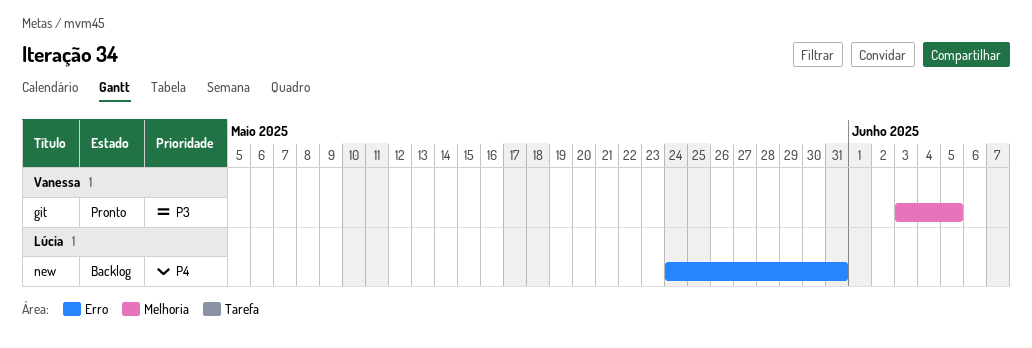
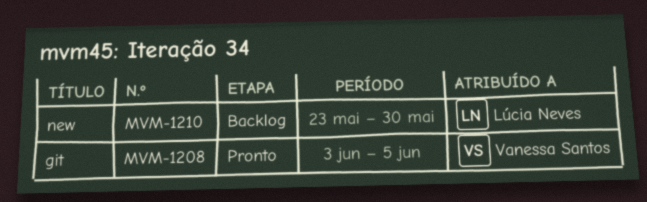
new, start: May 24 -> May 23
new, due: May 31 -> May 30

